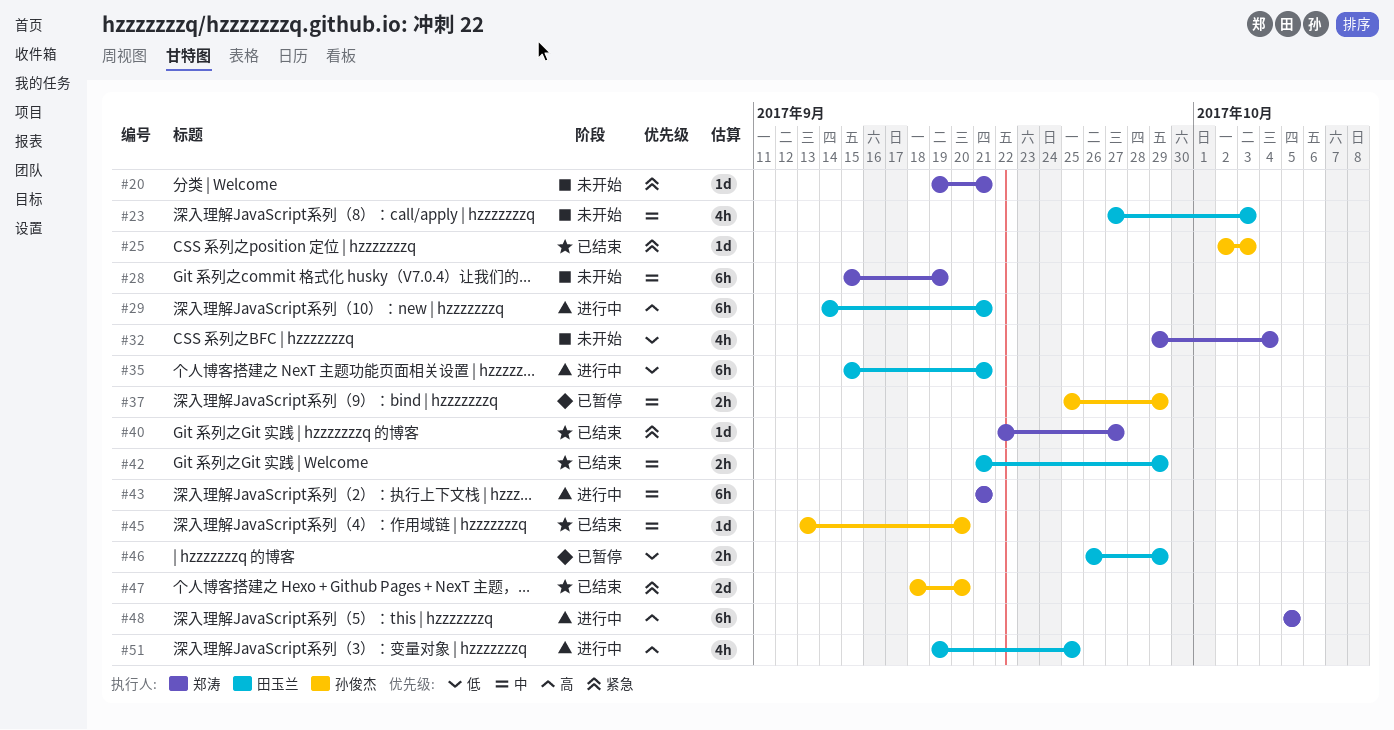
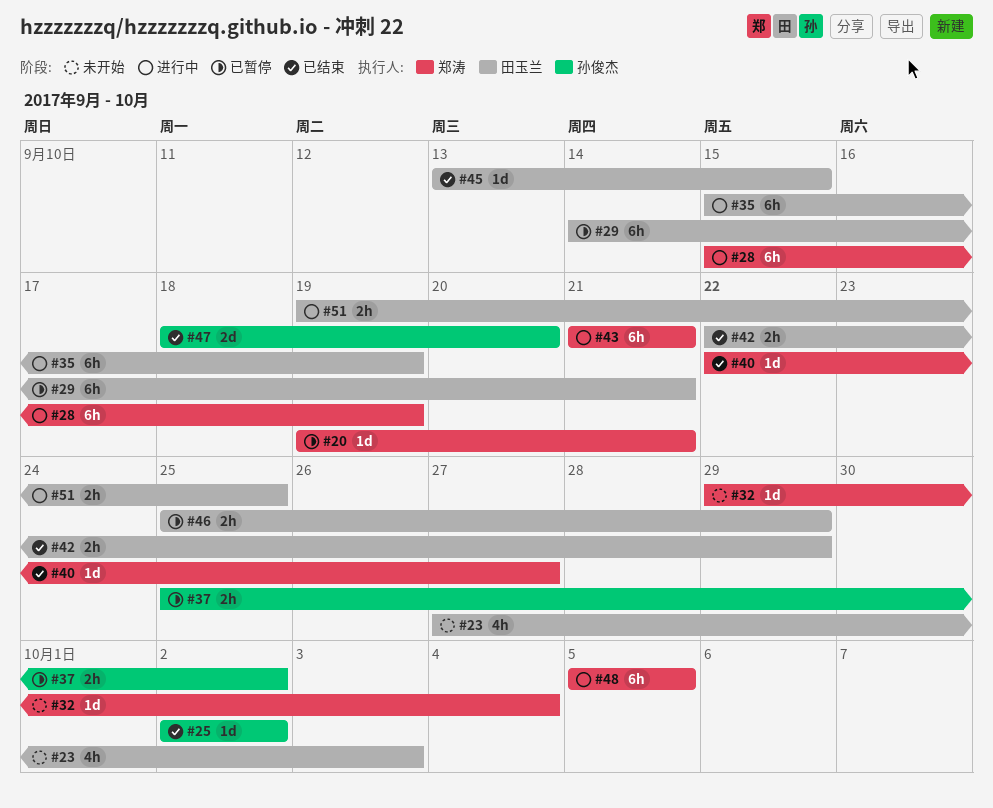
#20, status: 未开始 -> 已暂停
#25, due: Oct 3 -> Oct 2
#28, status: 未开始 -> 进行中
#29, status: 进行中 -> 已暂停
#32, estimate: 4h -> 1d
#35, due: Sep 21 -> Sep 19
#37, due: Sep 29 -> Oct 2
#42, start: Sep 21 -> Sep 22
#45, owner: 孙俊杰 -> 田玉兰
#45, due: Sep 20 -> Sep 15
#46, start: Sep 26 -> Sep 25
#51, estimate: 4h -> 2h

